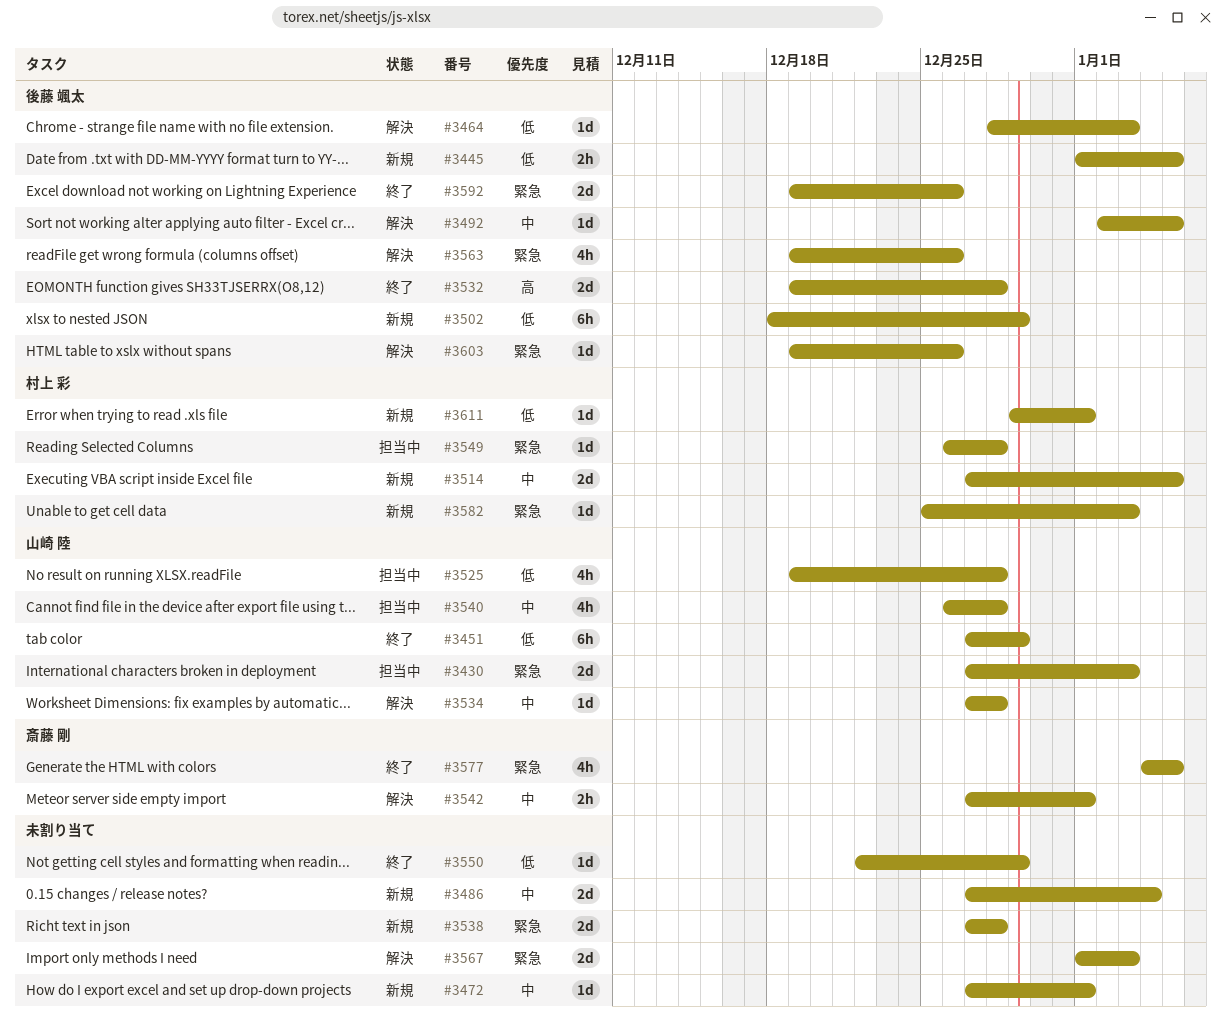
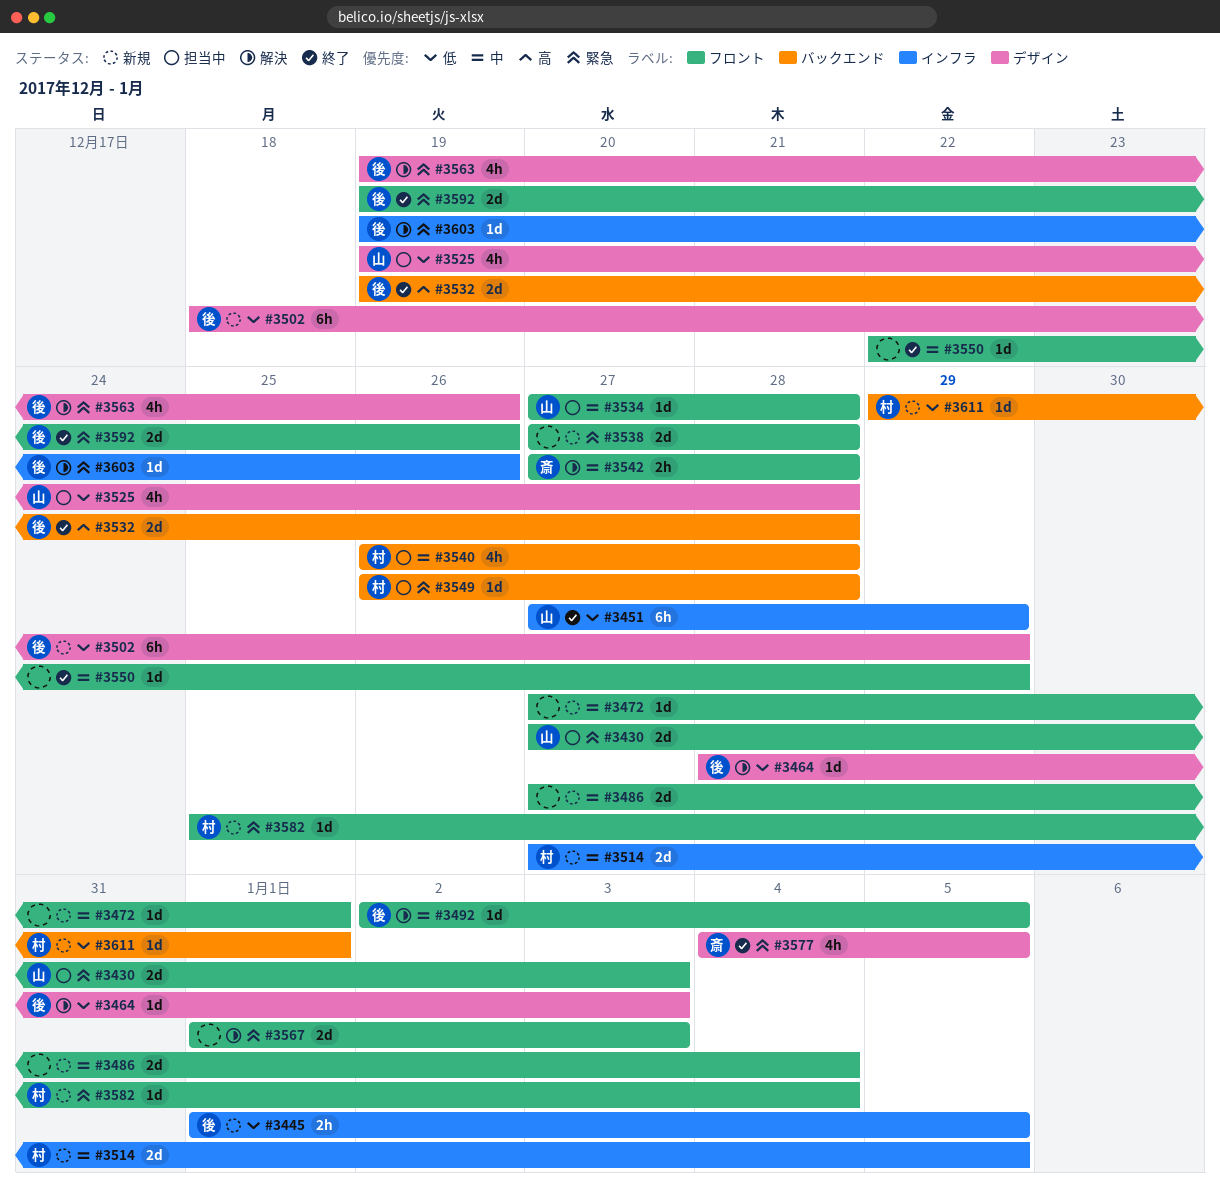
#3534, status: 解決 -> 担当中
#3540, owner: 山崎 陸 -> 村上 彩
#3542, due: Jan 1 -> Dec 28
#3550, priority: 低 -> 中
#3582, due: Jan 3 -> Jan 4

